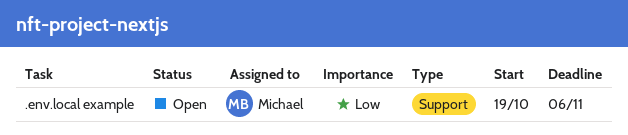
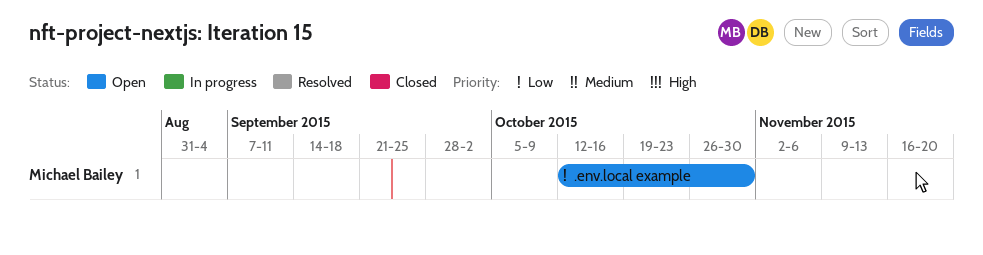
.env.local example, start: Oct 19 -> Oct 12
.env.local example, due: Nov 6 -> Oct 30

